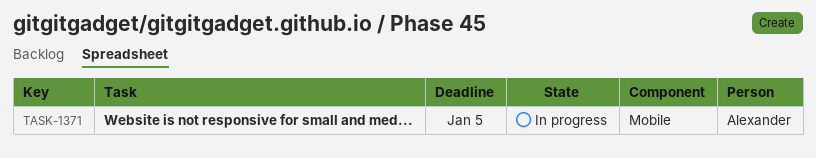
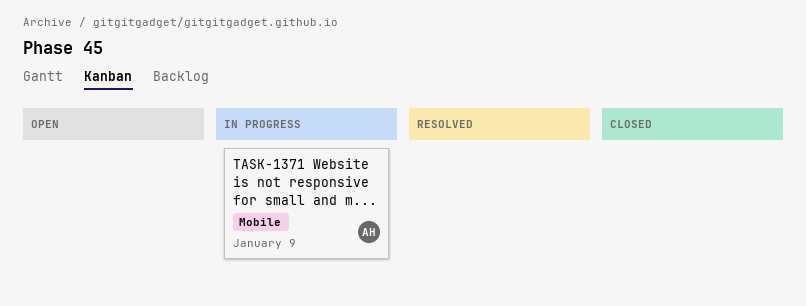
TASK-1371, due: Jan 5 -> Jan 9

